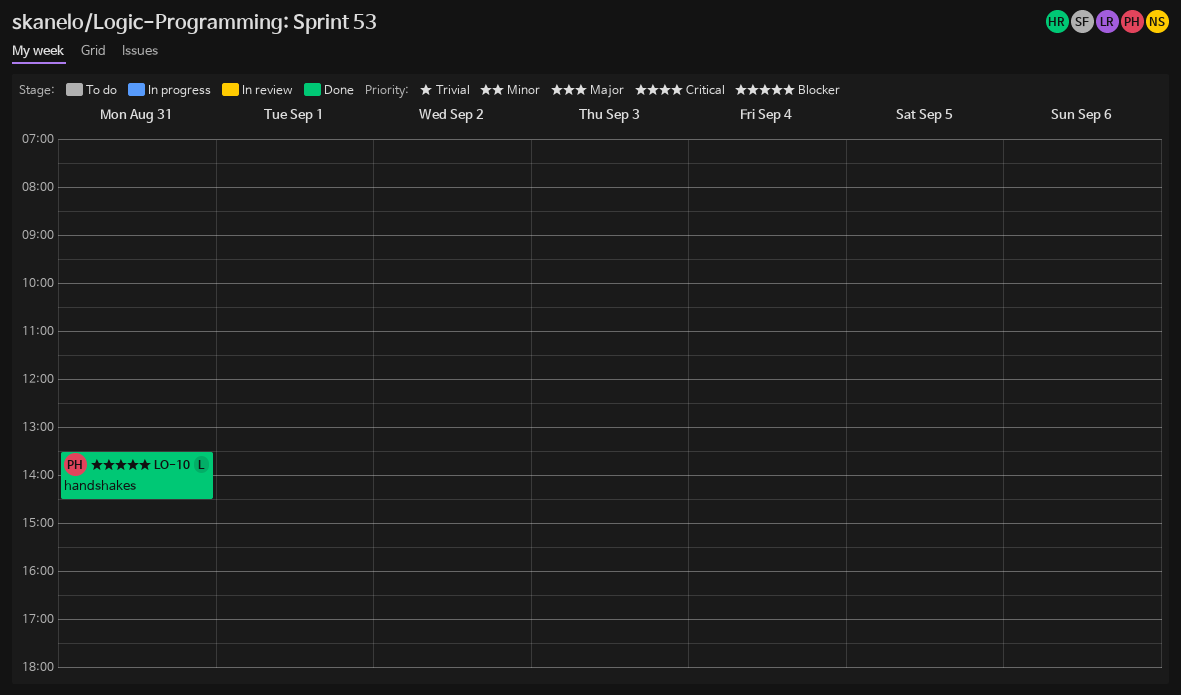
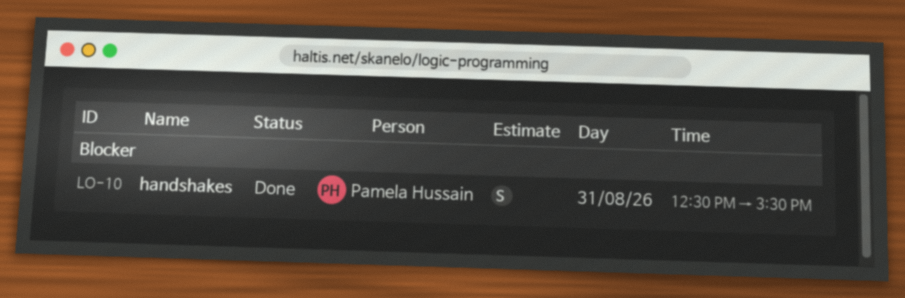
LO-10, estimate: L -> S
LO-10, begins: 13:30 -> 12:30
LO-10, ends: 14:30 -> 15:30

